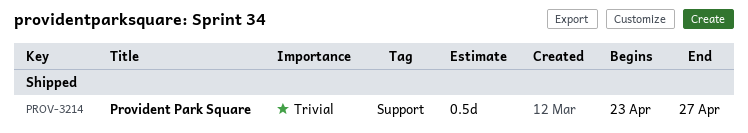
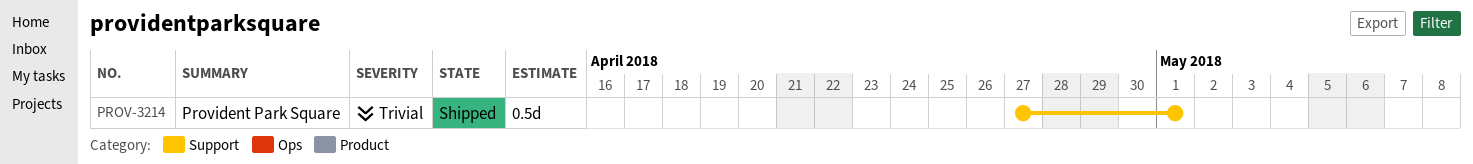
PROV-3214, start: Apr 23 -> Apr 27
PROV-3214, due: Apr 27 -> May 1

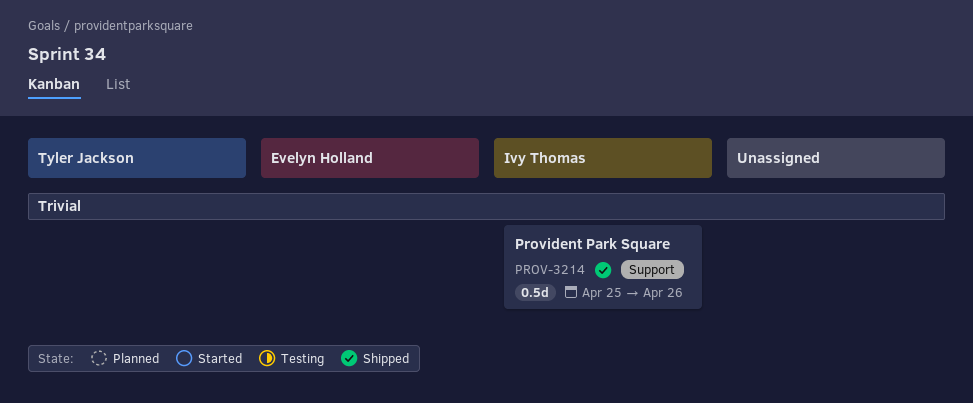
PROV-3214, start: Apr 27 -> Apr 25
PROV-3214, due: May 1 -> Apr 26

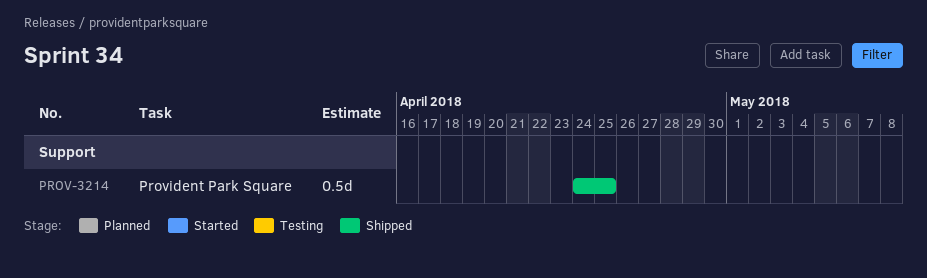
PROV-3214, start: Apr 25 -> Apr 24
PROV-3214, due: Apr 26 -> Apr 25

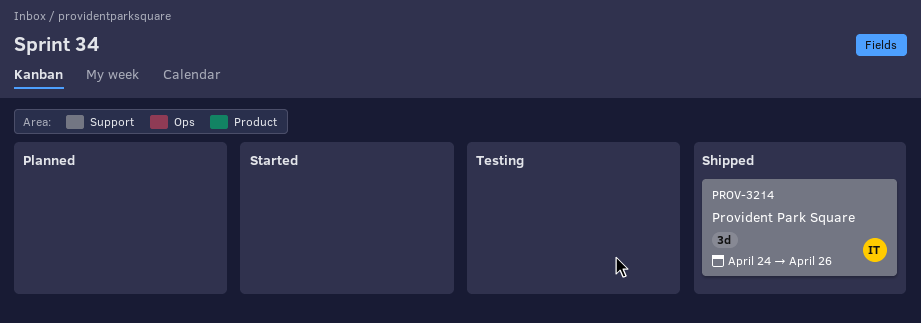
PROV-3214, estimate: 0.5d -> 3d
PROV-3214, due: Apr 25 -> Apr 26

